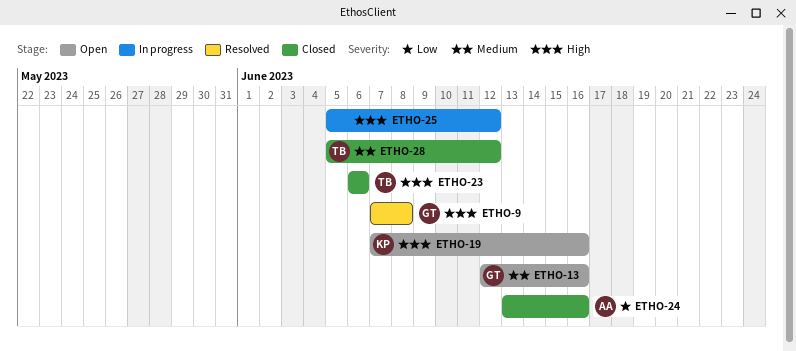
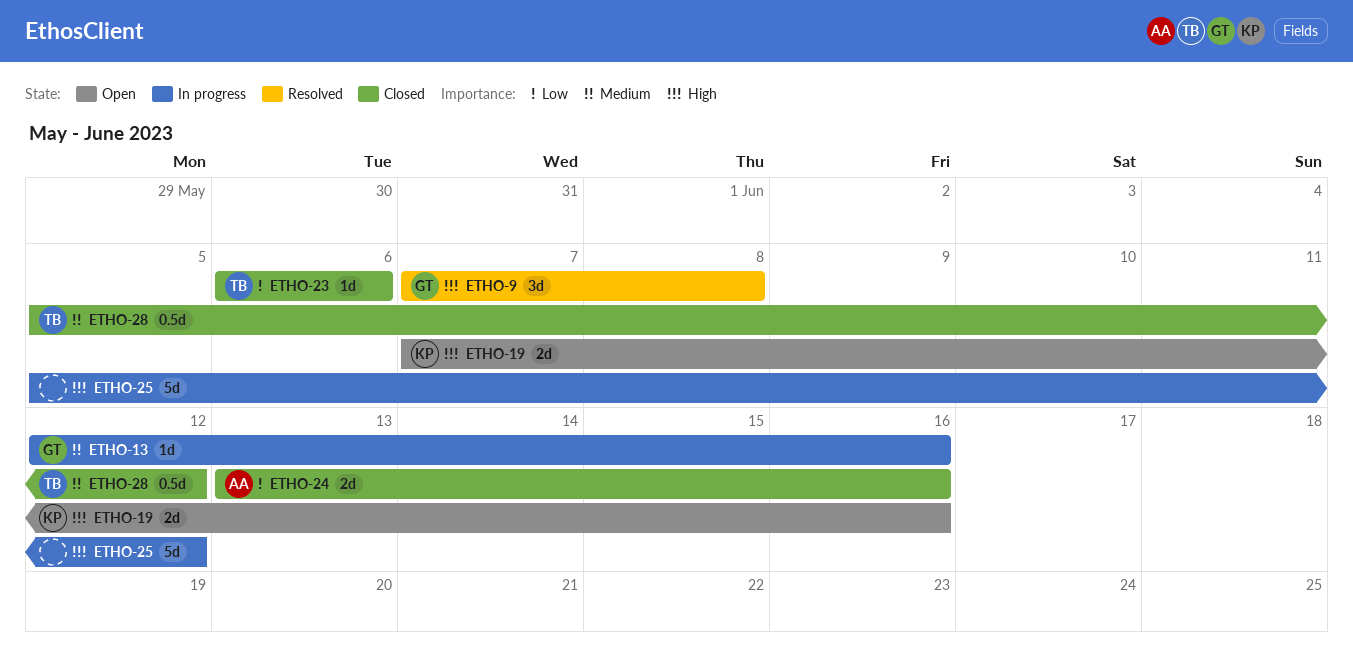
ETHO-13, status: Open -> In progress
ETHO-23, priority: High -> Low

